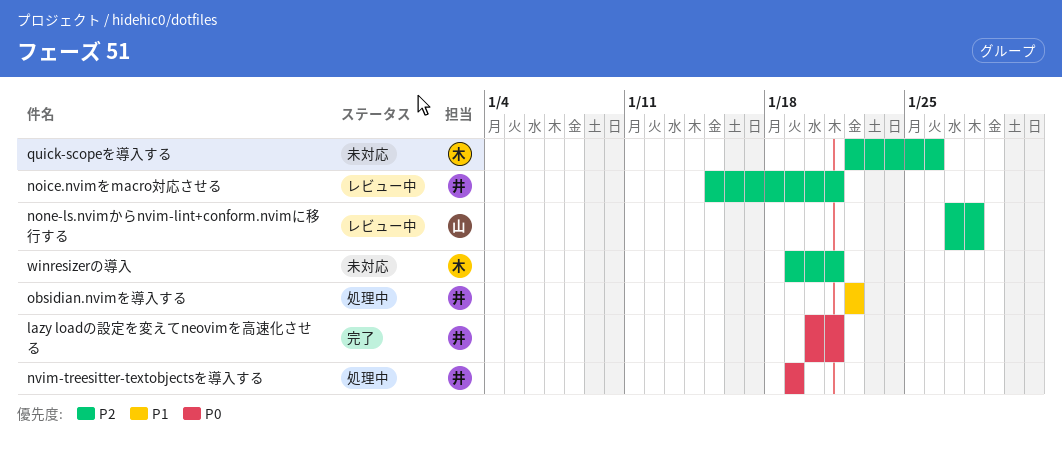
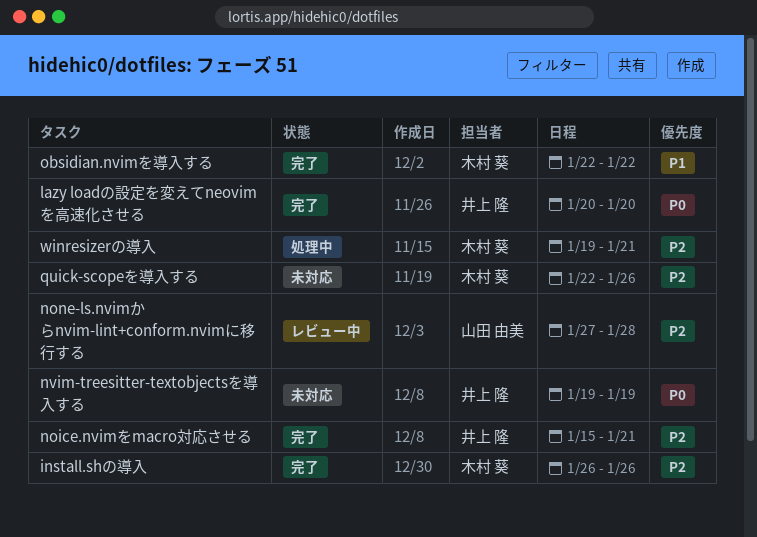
install.shの導入: none -> present
lazy loadの設定を変えてneovimを高速化させる, due: Jan 21 -> Jan 20
noice.nvimをmacro対応させる, status: レビュー中 -> 完了
nvim-treesitter-textobjectsを導入する, status: 処理中 -> 未対応
obsidian.nvimを導入する, status: 処理中 -> 完了
obsidian.nvimを導入する, owner: 井上 隆 -> 木村 葵
winresizerの導入, status: 未対応 -> 処理中

